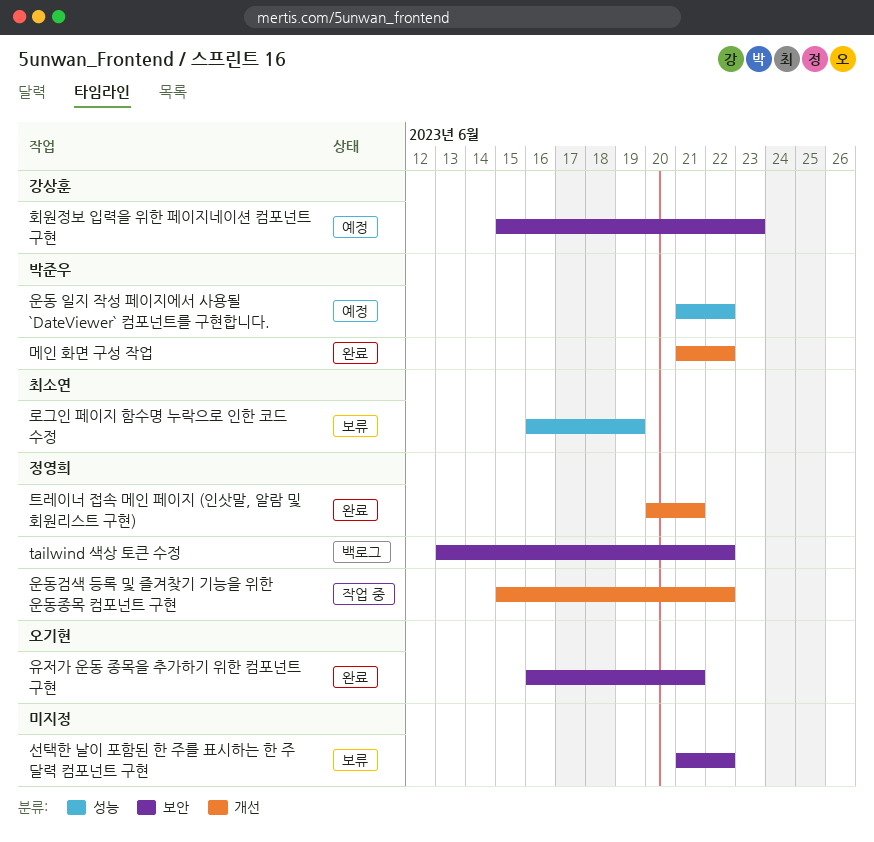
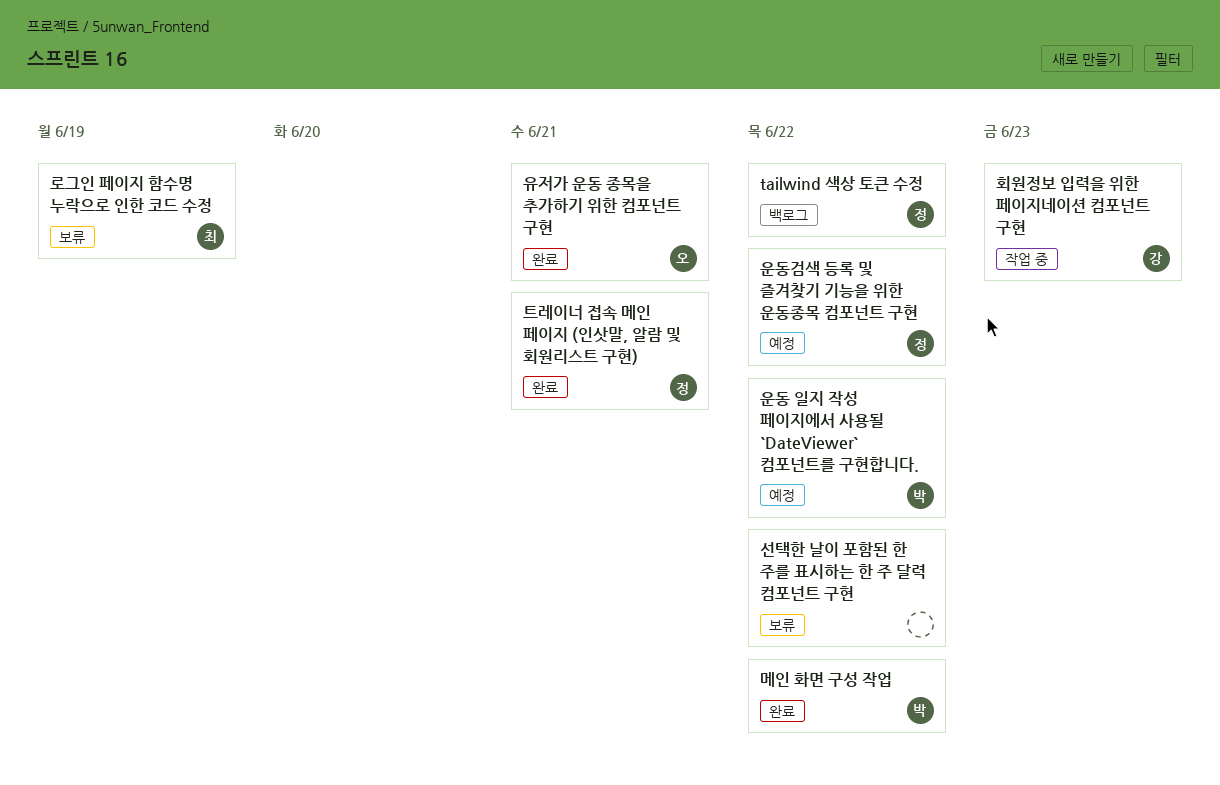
운동검색 등록 및 즐겨찾기 기능을 위한 운동종목 컴포넌트 구현, status: 작업 중 -> 예정
회원정보 입력을 위한 페이지네이션 컴포넌트 구현, status: 예정 -> 작업 중

